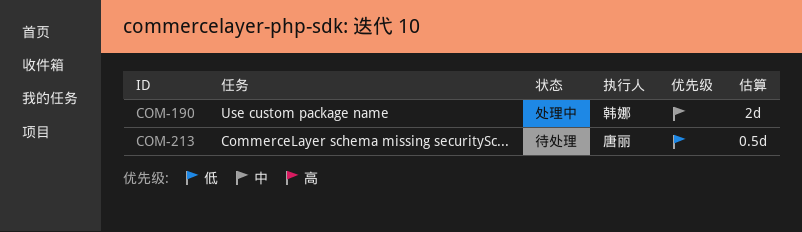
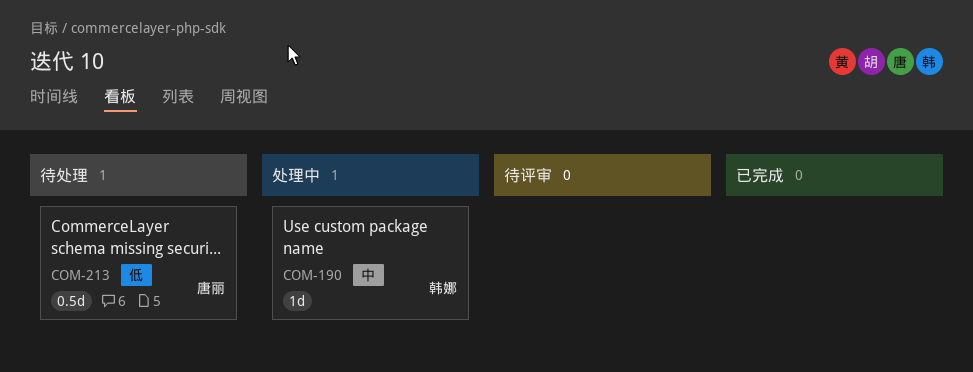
COM-190, estimate: 2d -> 1d

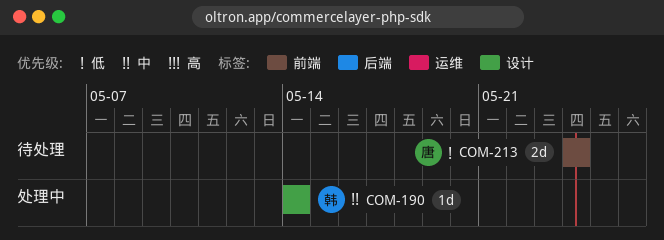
COM-213, estimate: 0.5d -> 2d

